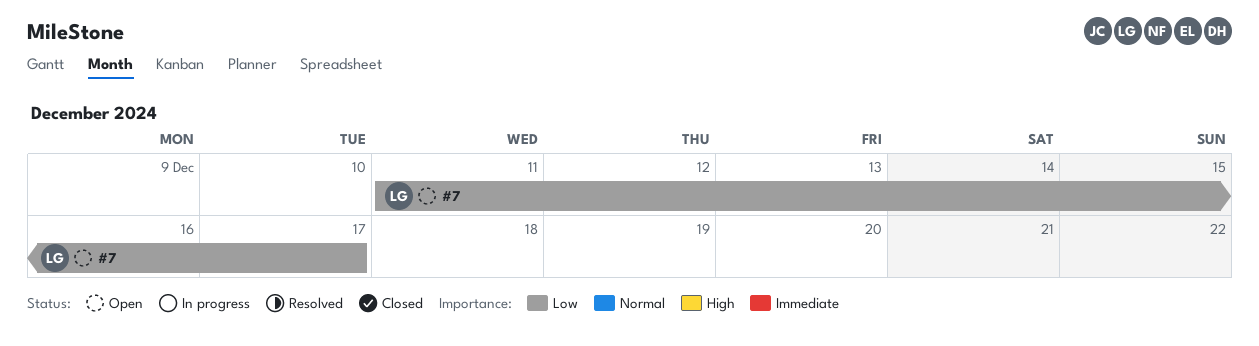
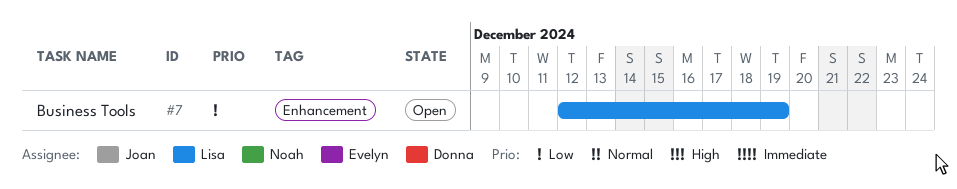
#7, start: Dec 11 -> Dec 12
#7, due: Dec 17 -> Dec 19

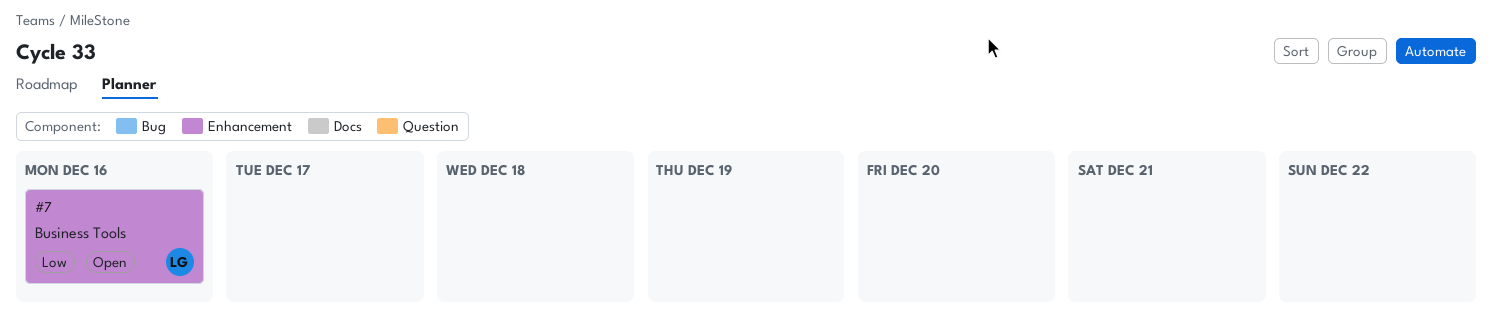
#7, due: Dec 19 -> Dec 16

